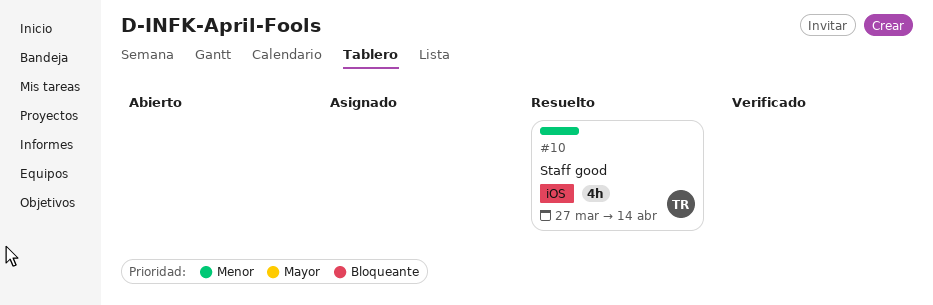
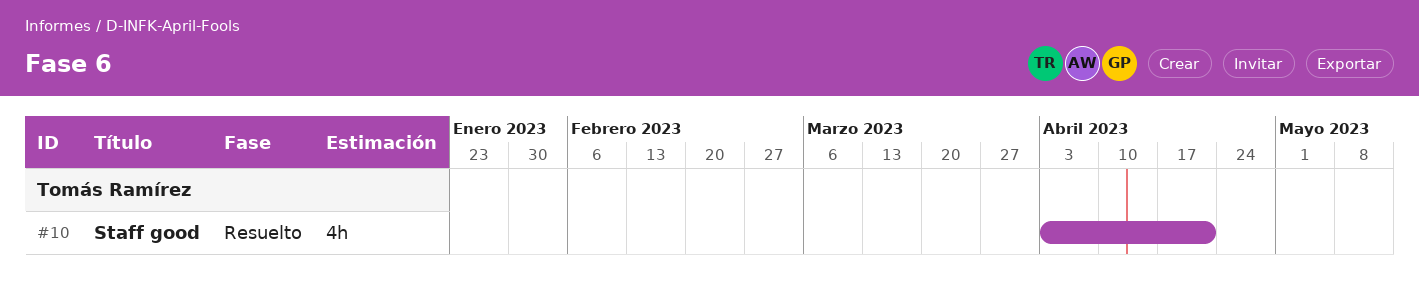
#10, start: Mar 27 -> Apr 3
#10, due: Apr 14 -> Apr 21

